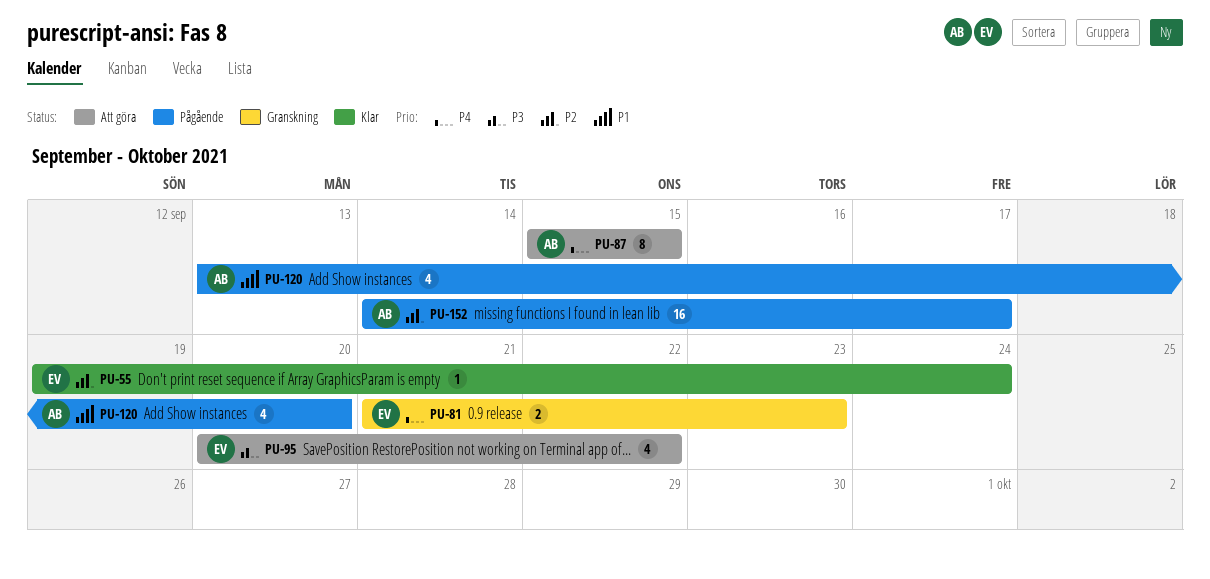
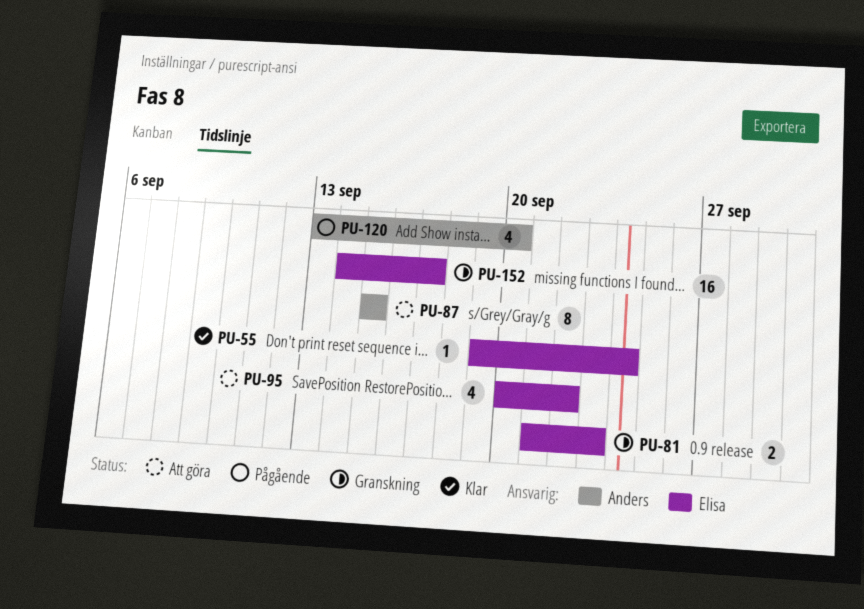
PU-152, status: Pågående -> Granskning
PU-152, owner: Anders -> Elisa

